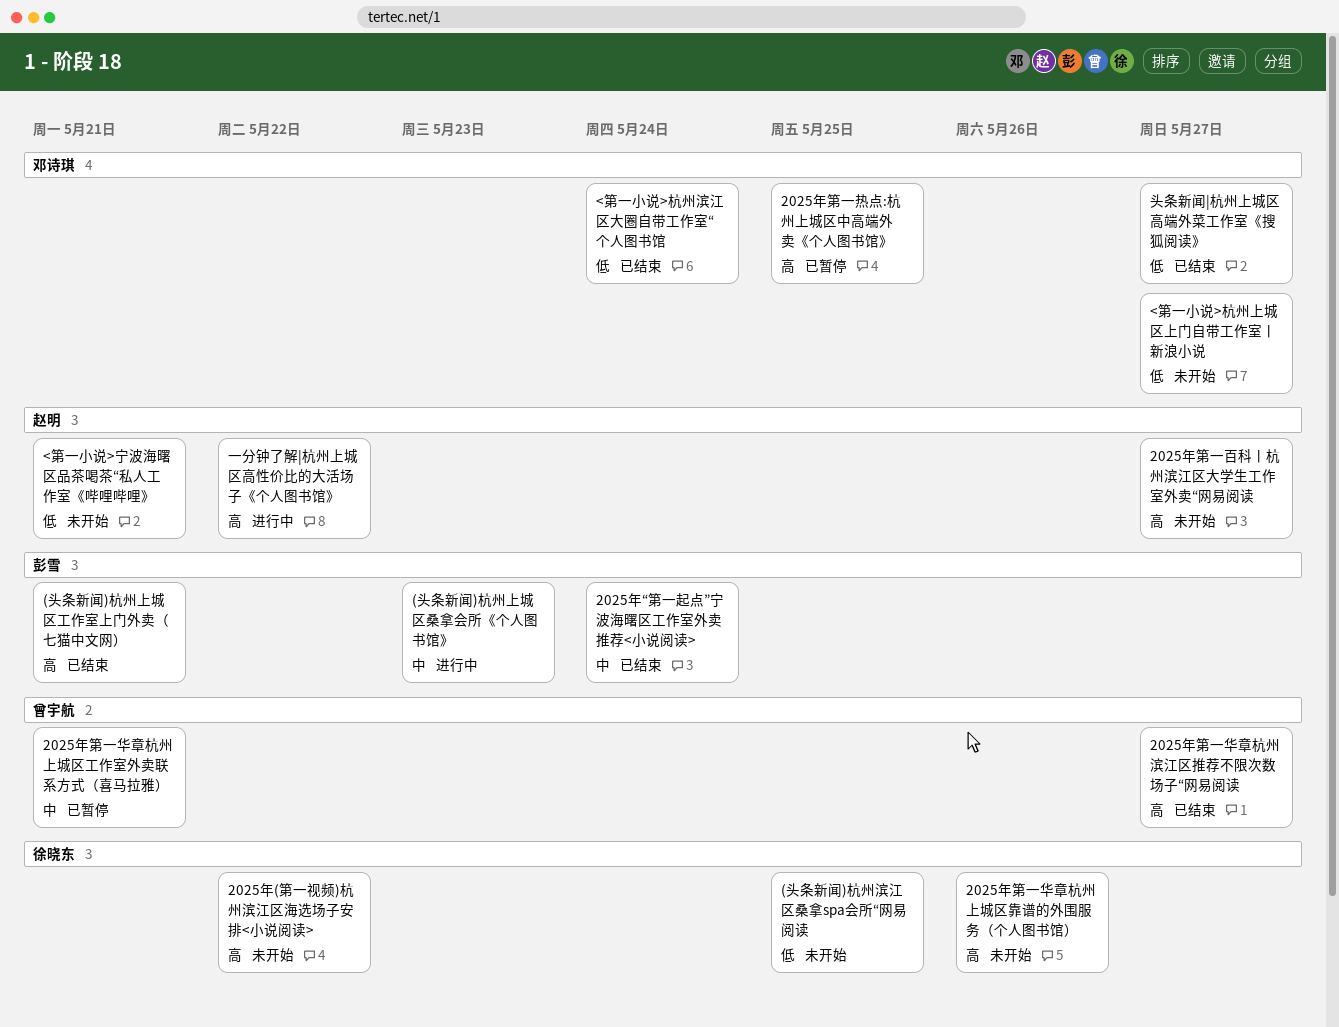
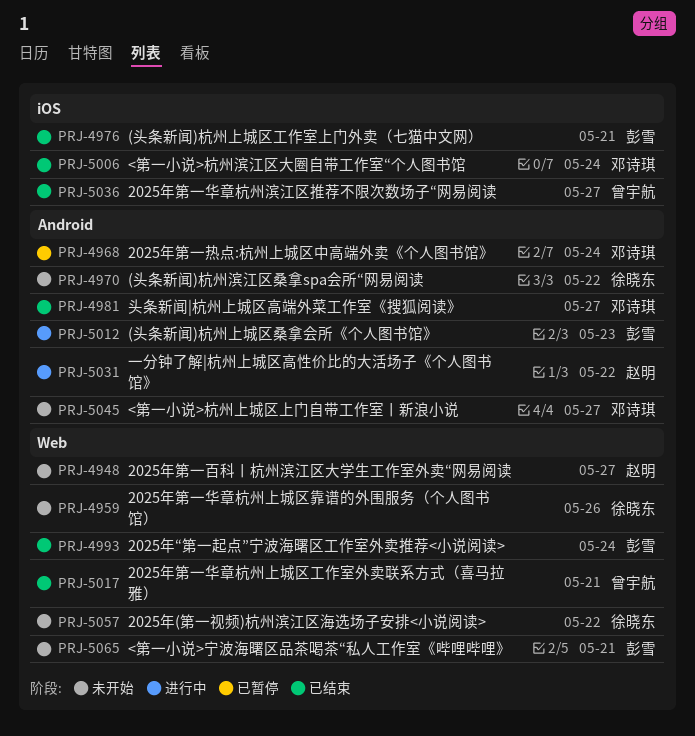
(头条新闻)杭州滨江区桑拿spa会所“网易阅读, due: May 25 -> May 22
2025年第一华章杭州上城区工作室外卖联系方式（喜马拉雅）, status: 已暂停 -> 已结束
2025年第一热点:杭州上城区中高端外卖《个人图书馆》, due: May 25 -> May 24
<第一小说>宁波海曙区品茶喝茶“私人工作室《哔哩哔哩》, owner: 赵明 -> 彭雪

